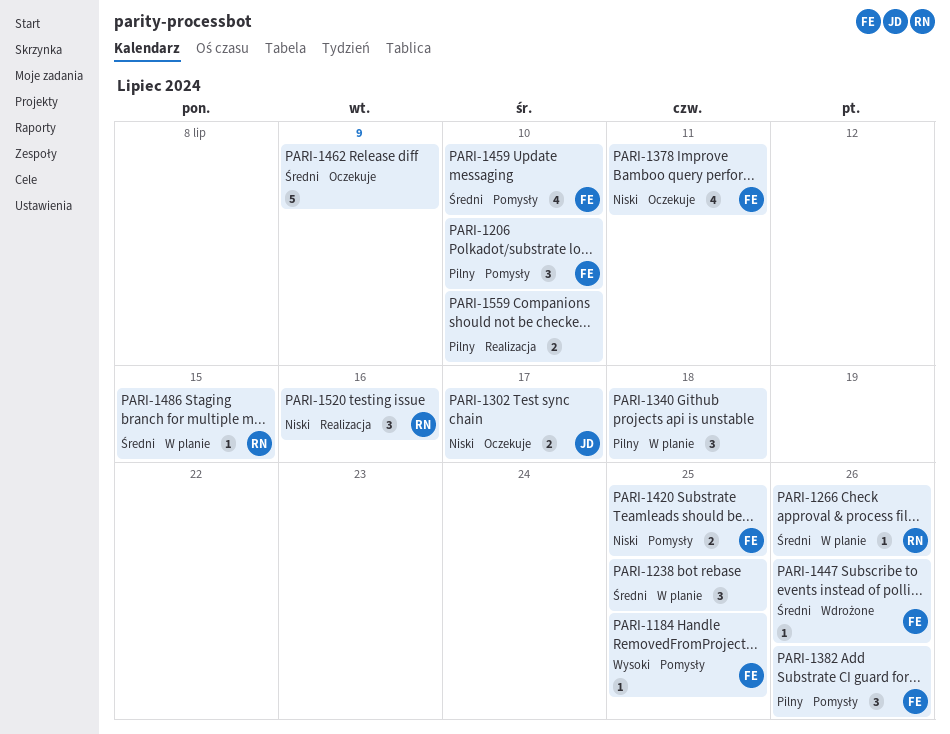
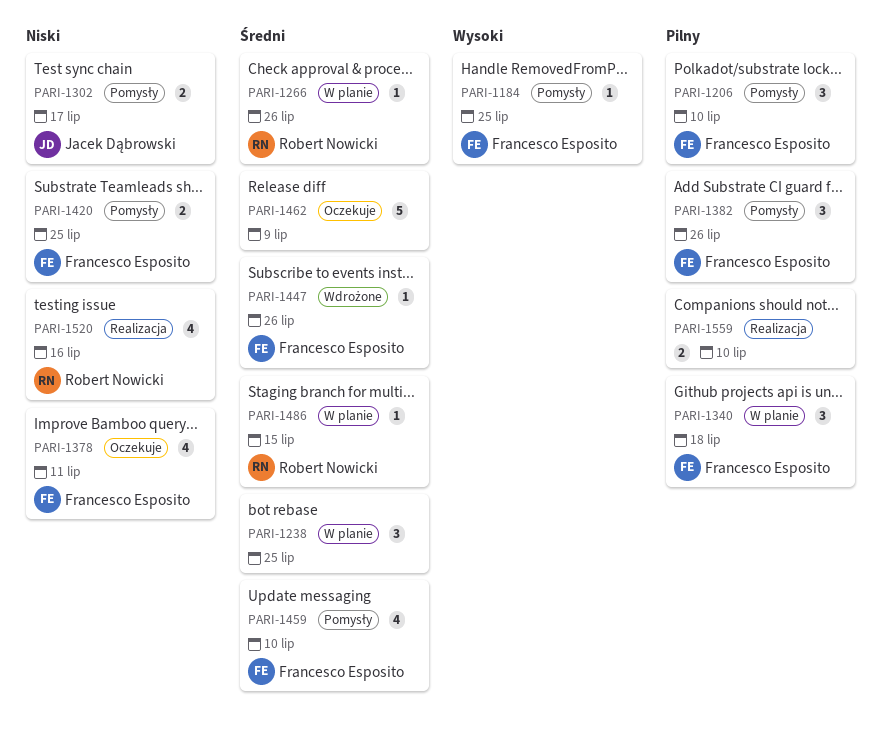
PARI-1302, status: Oczekuje -> Pomysły
PARI-1340, owner: none -> Francesco Esposito
PARI-1520, estimate: 3 -> 4

